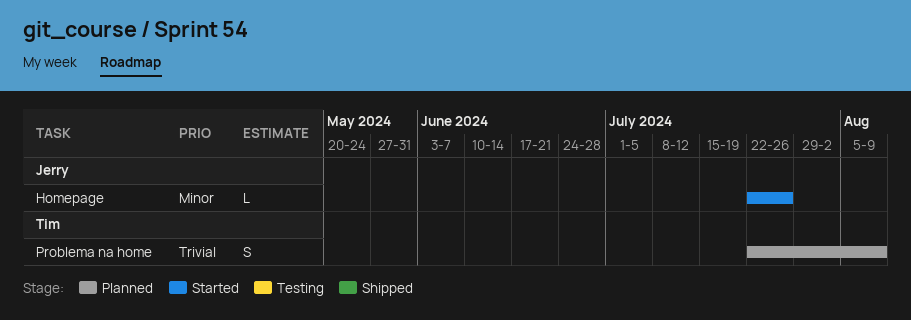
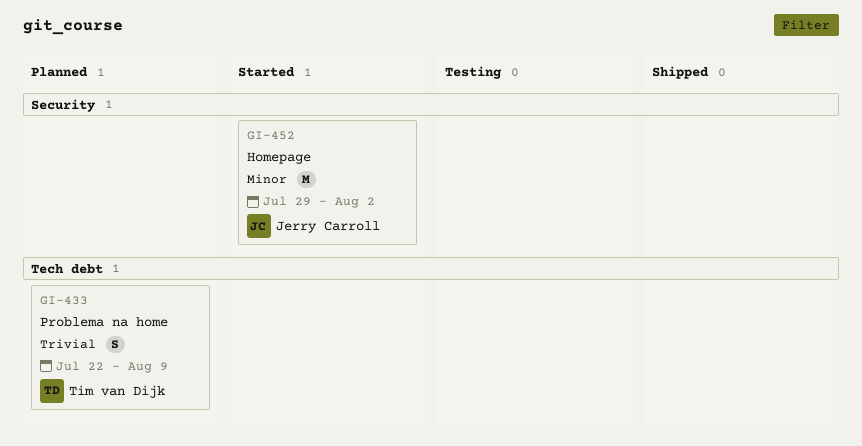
Homepage, estimate: L -> M
Homepage, start: Jul 22 -> Jul 29
Homepage, due: Jul 26 -> Aug 2

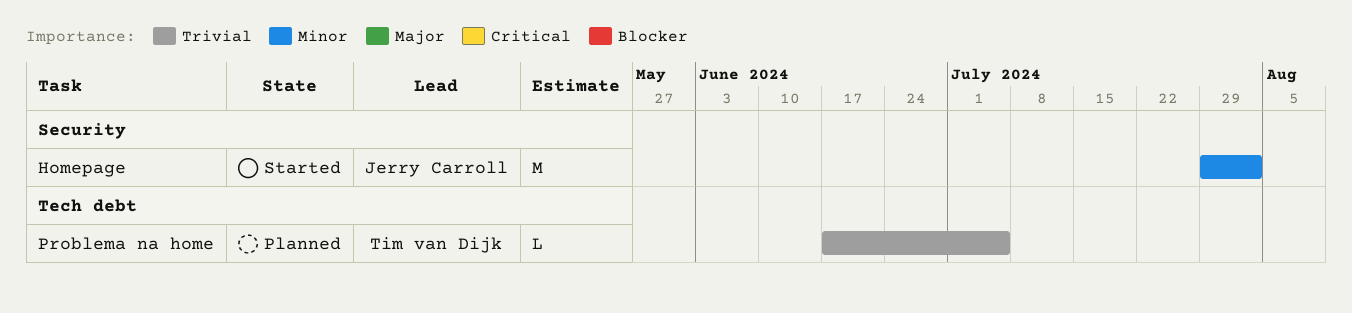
Problema na home, estimate: S -> L
Problema na home, start: Jul 22 -> Jun 17
Problema na home, due: Aug 9 -> Jul 5

